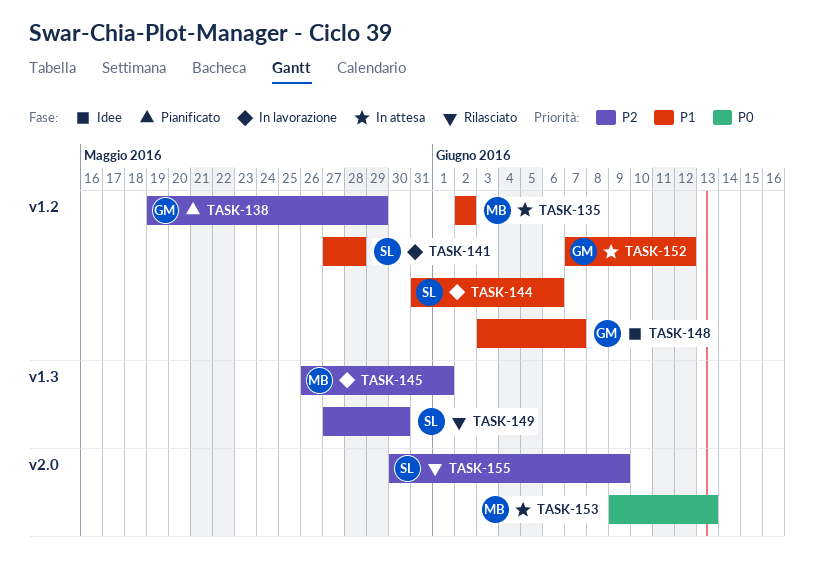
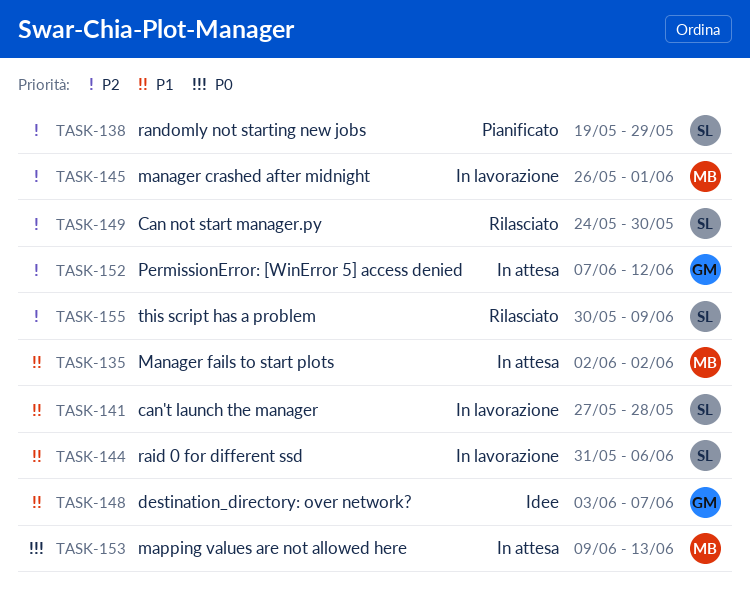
TASK-138, owner: GM -> SL
TASK-149, start: May 27 -> May 24
TASK-152, priority: P1 -> P2

